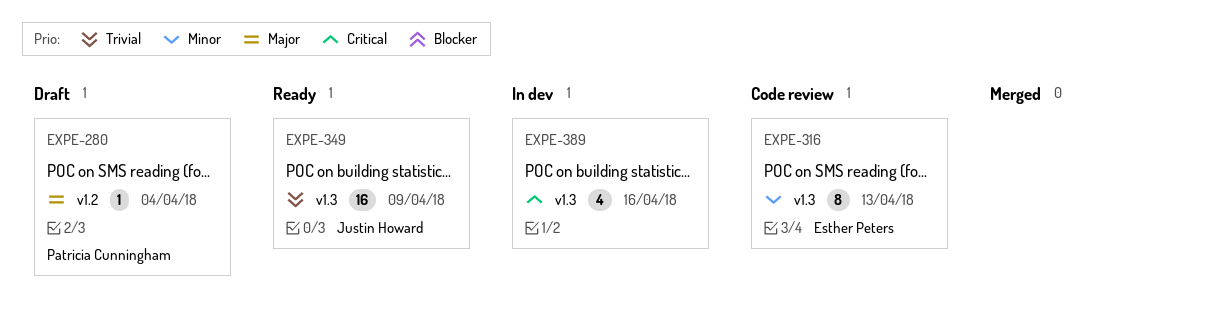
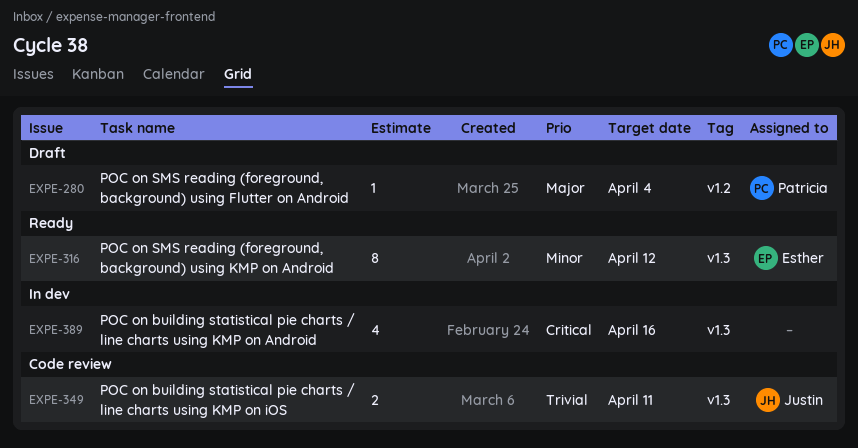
EXPE-316, status: Code review -> Ready
EXPE-316, due: Apr 13 -> Apr 12
EXPE-349, status: Ready -> Code review
EXPE-349, estimate: 16 -> 2
EXPE-349, due: Apr 9 -> Apr 11

